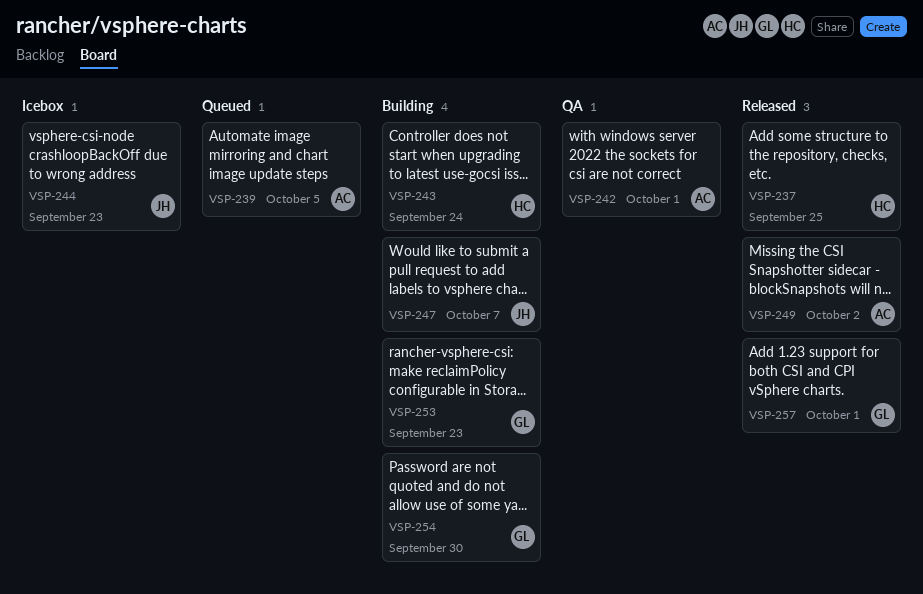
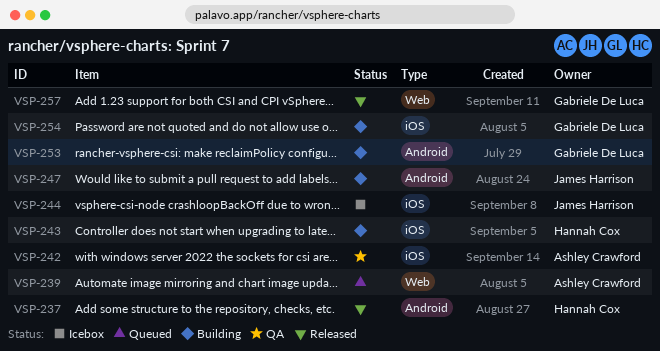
VSP-249: present -> none

